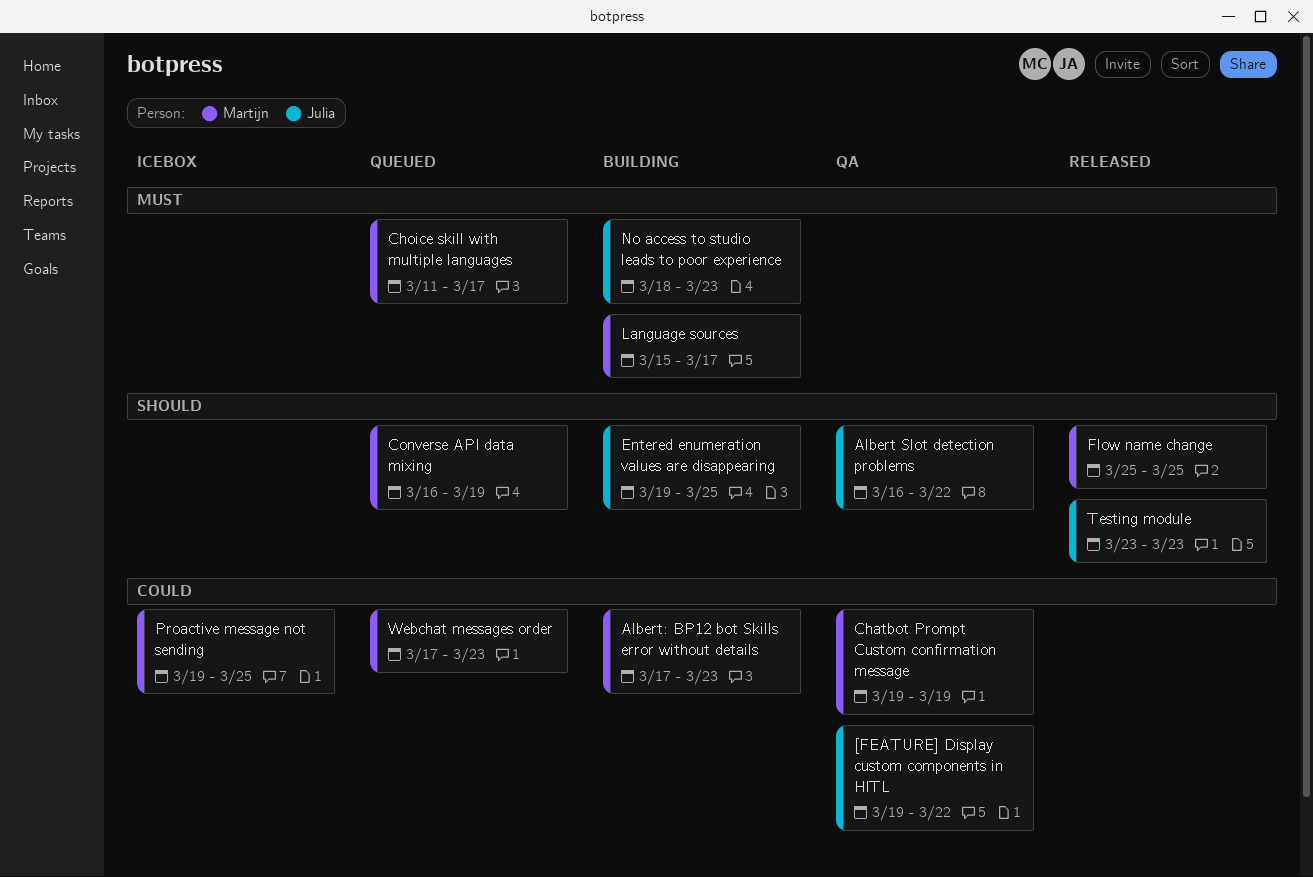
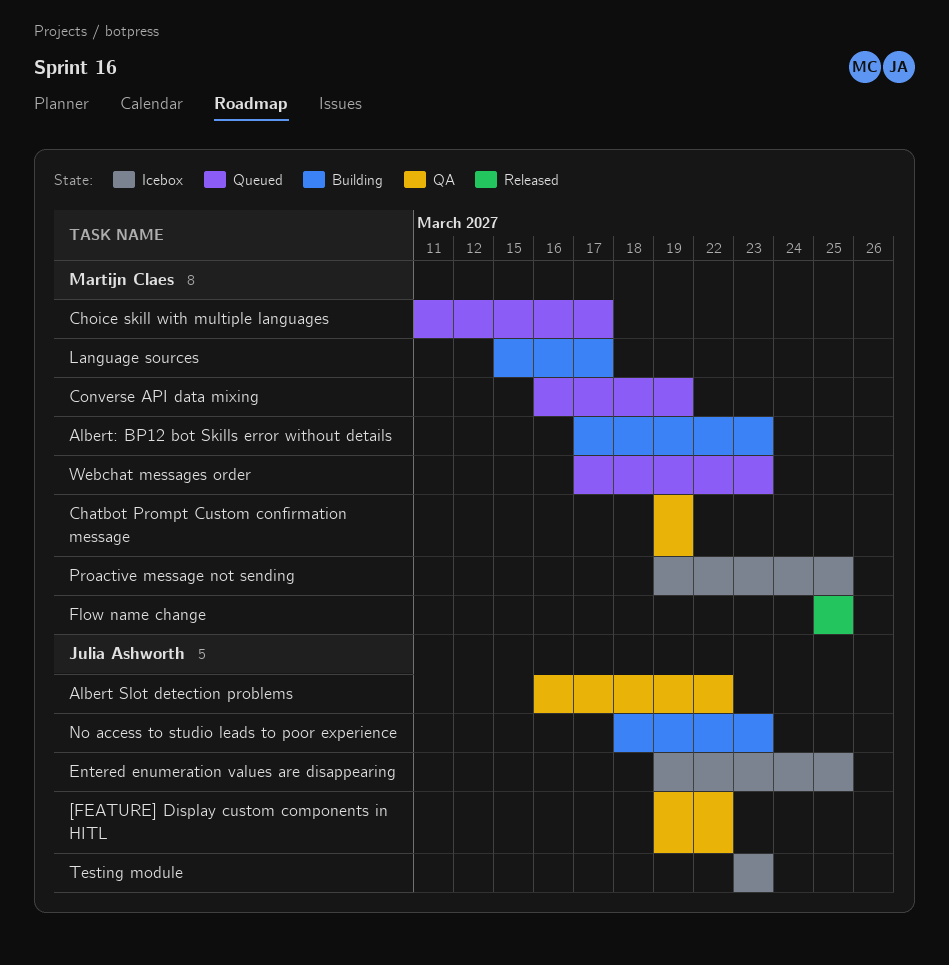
Entered enumeration values are disappearing, status: Building -> Icebox
Testing module, status: Released -> Icebox

